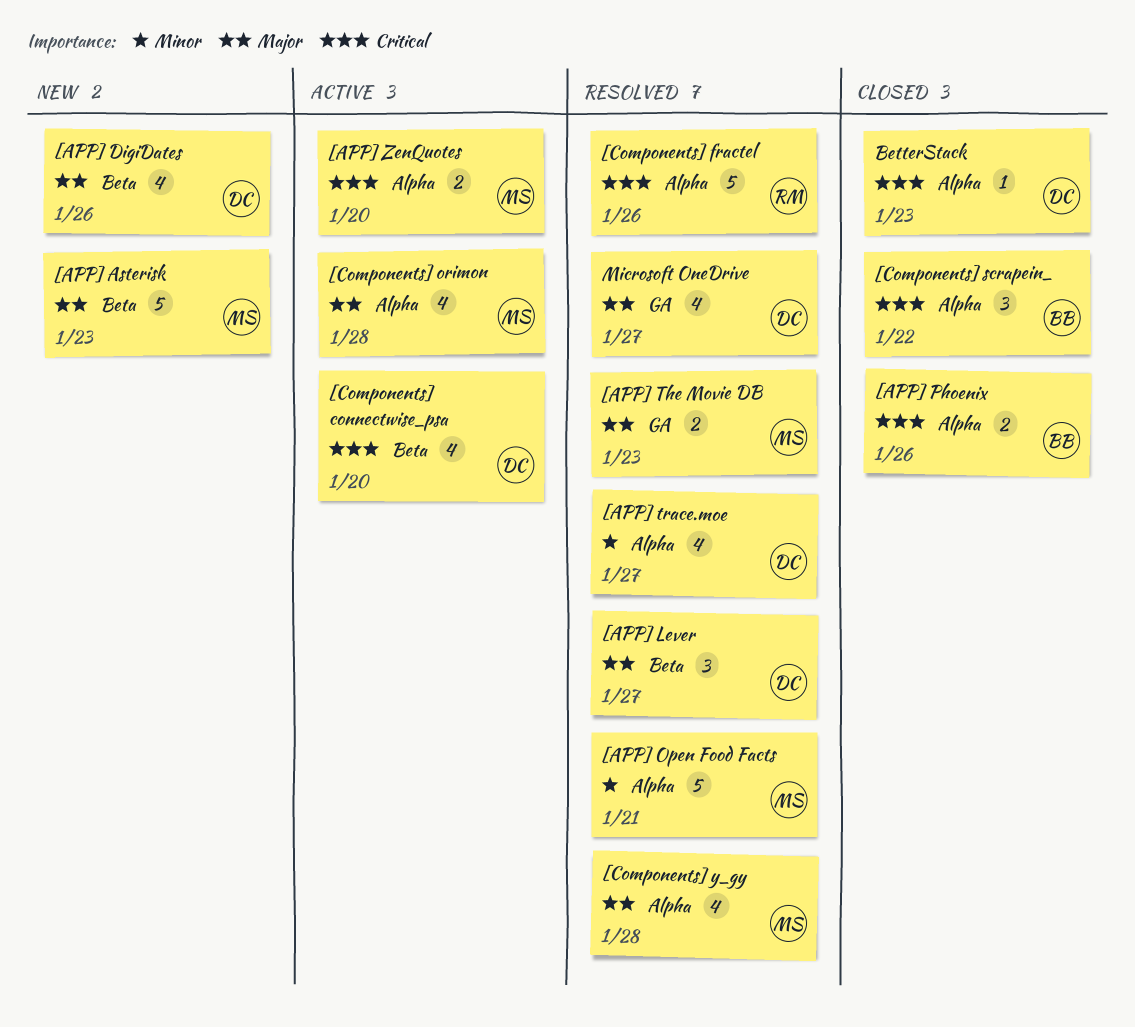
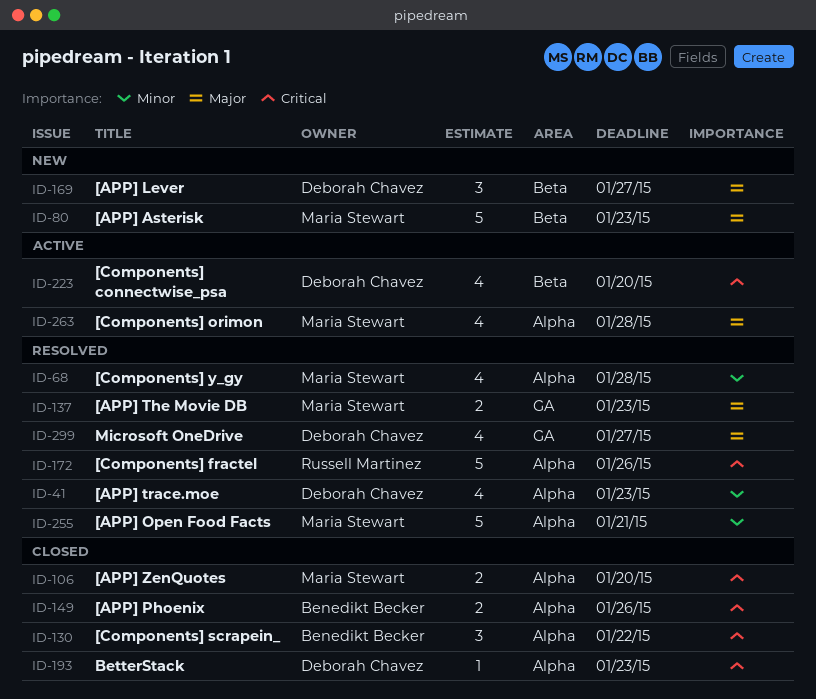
[APP] DigiDates: present -> none
[APP] Lever, status: Resolved -> New
[APP] trace.moe, due: Jan 27 -> Jan 23
[APP] ZenQuotes, status: Active -> Closed
[Components] y_gy, priority: Major -> Minor

